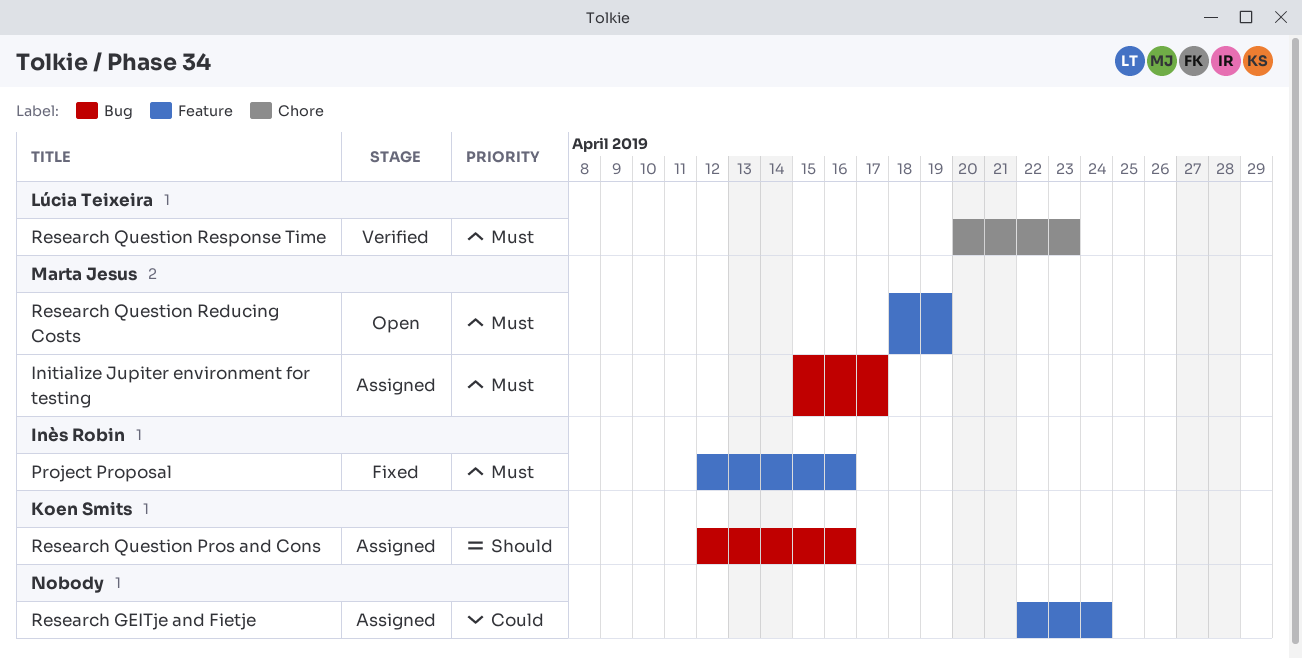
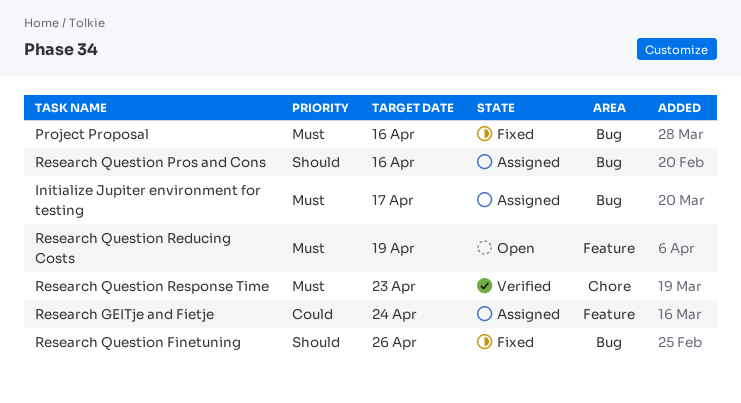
Project Proposal, label: Feature -> Bug
Research Question Finetuning: none -> present

